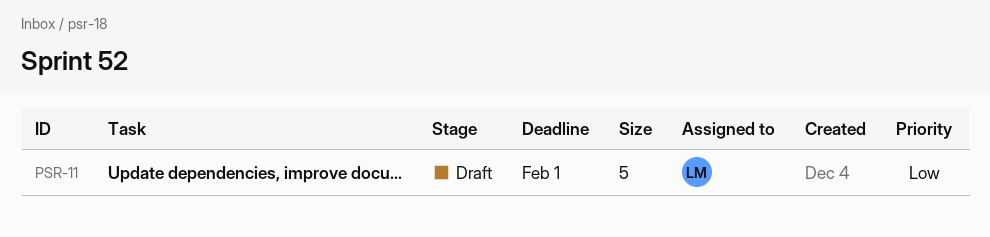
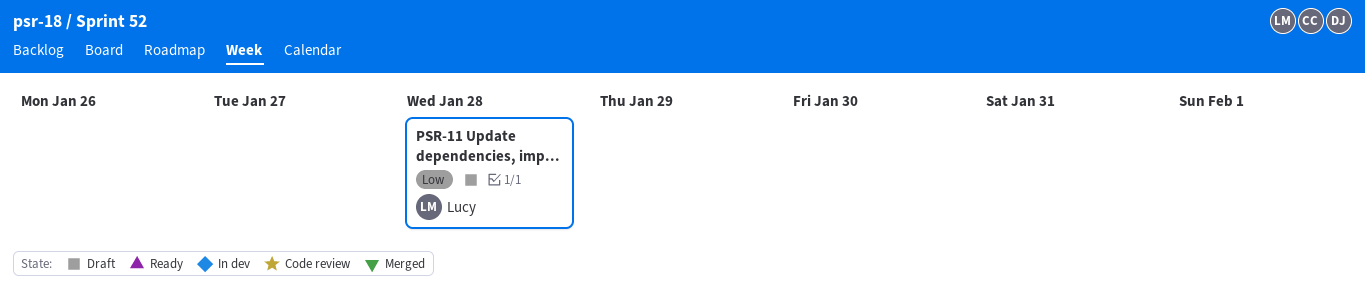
PSR-11, due: Feb 1 -> Jan 28

